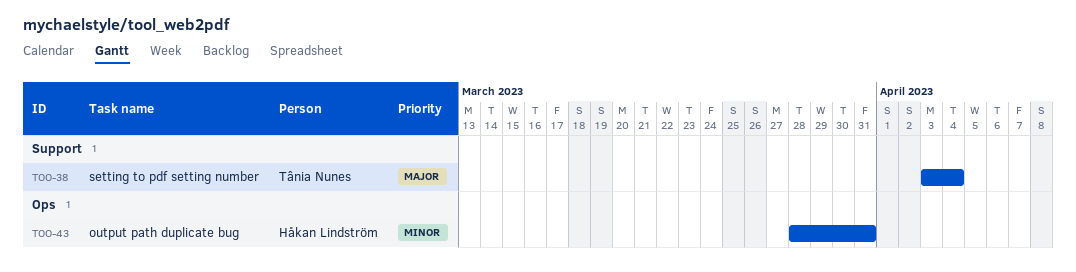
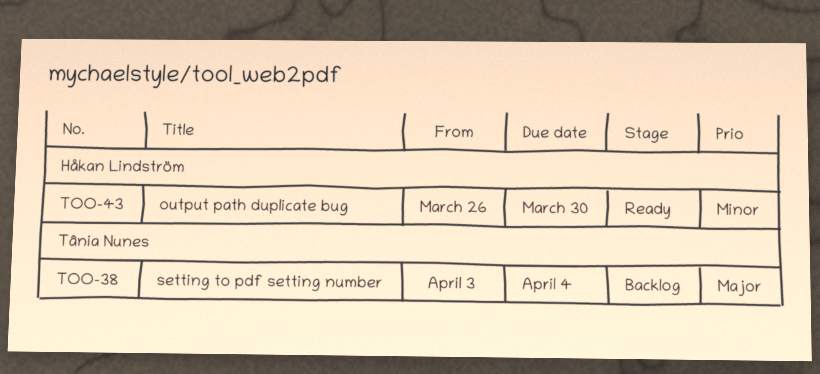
TOO-43, start: Mar 28 -> Mar 26
TOO-43, due: Mar 31 -> Mar 30

